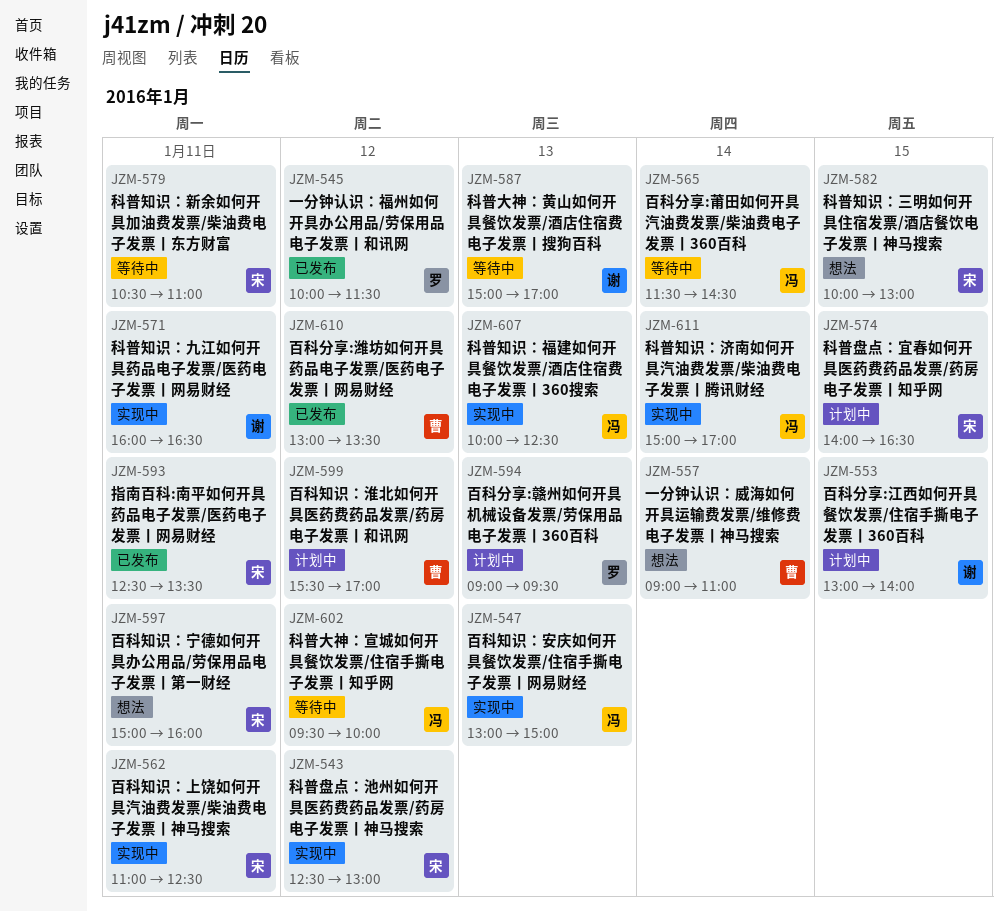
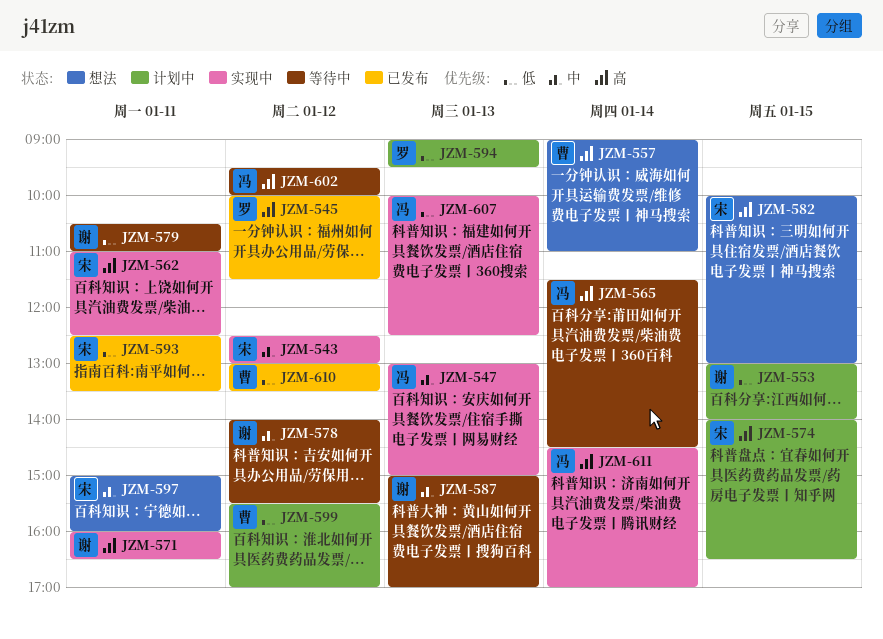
JZM-578: none -> present
JZM-579, owner: 宋 -> 谢
JZM-611, begins: 15:00 -> 14:30

